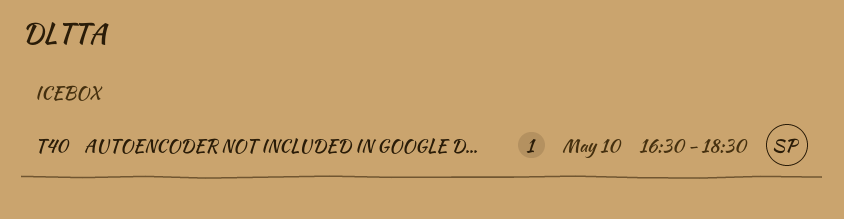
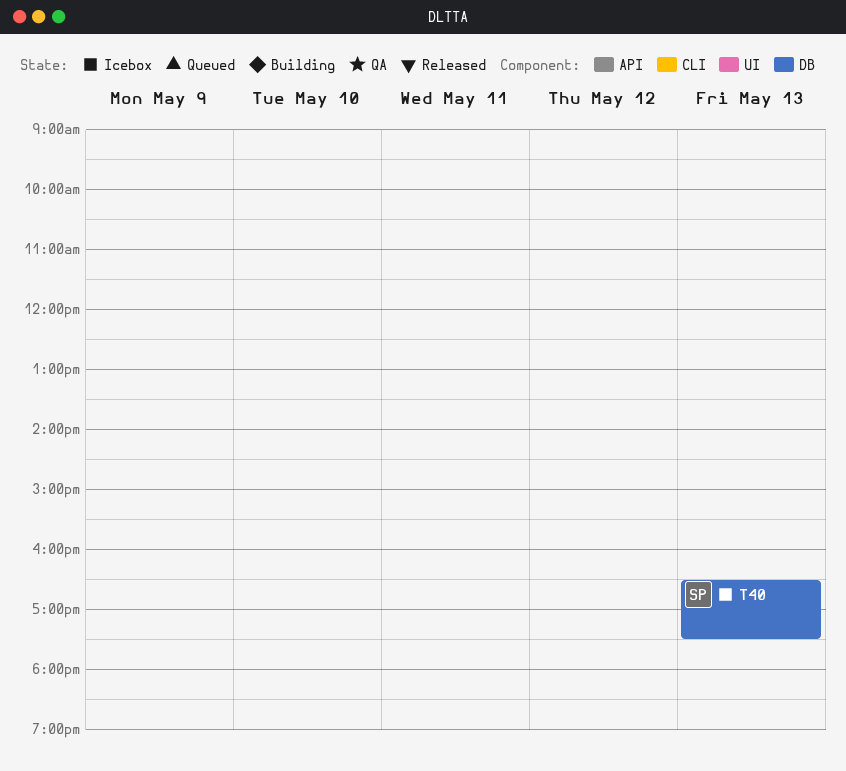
T40, day: May 10 -> May 13
T40, ends: 18:30 -> 17:30

